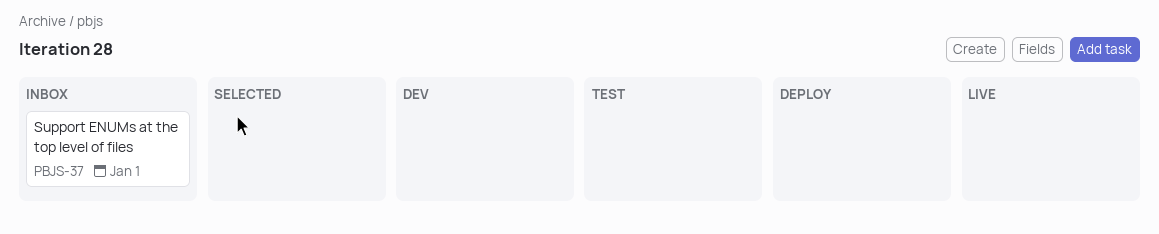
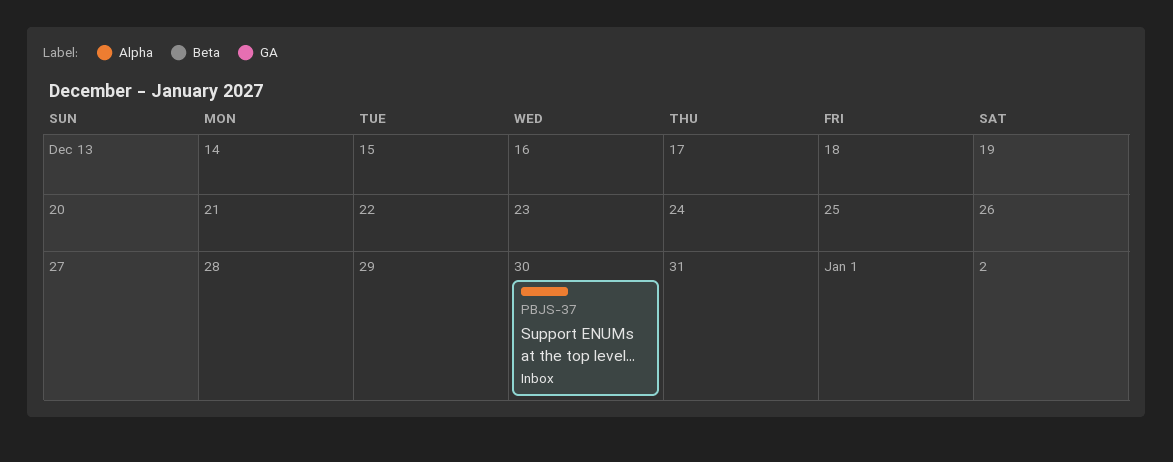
PBJS-37, due: Jan 1 -> Dec 30

